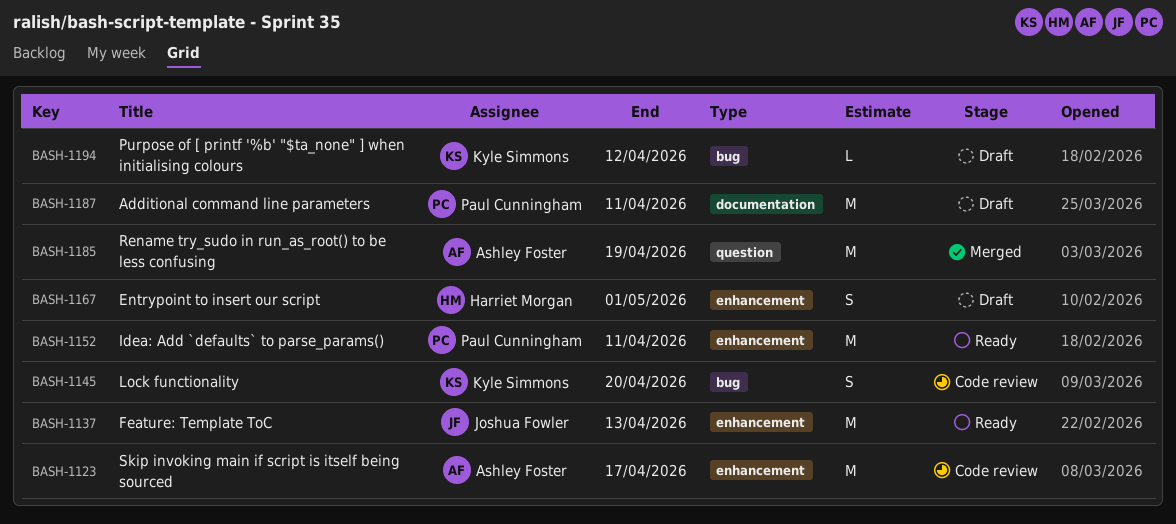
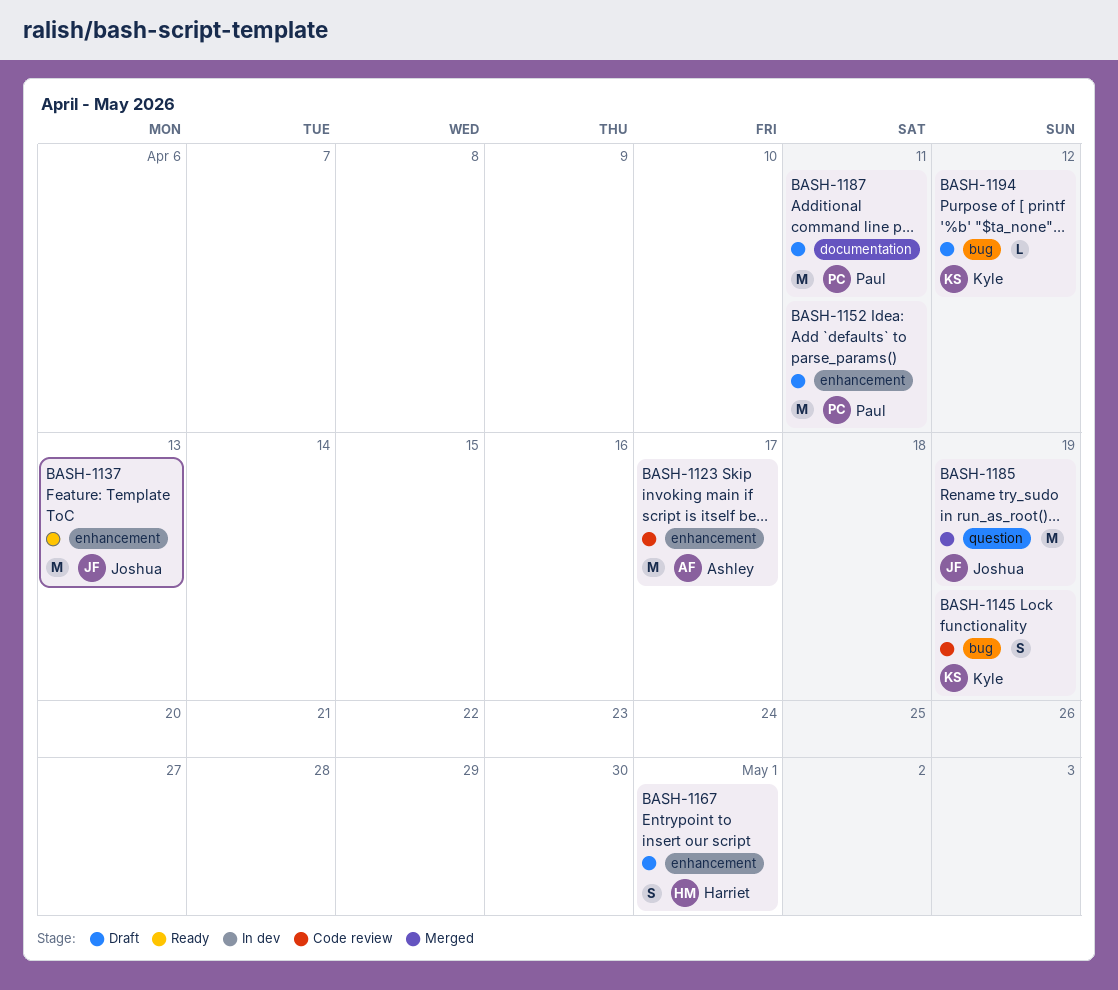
BASH-1145, due: Apr 20 -> Apr 19
BASH-1152, status: Ready -> Draft
BASH-1185, owner: Ashley Foster -> Joshua Fowler

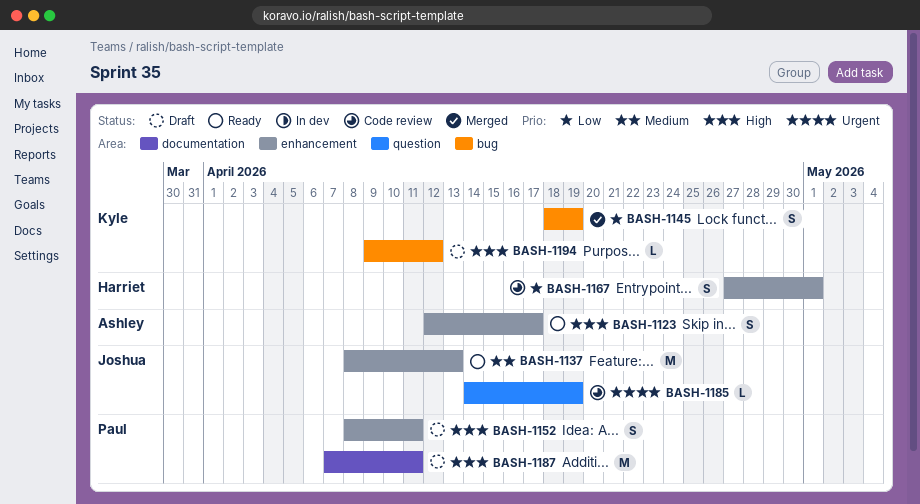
BASH-1123, status: Code review -> Ready
BASH-1123, estimate: M -> S
BASH-1145, status: Code review -> Merged
BASH-1152, estimate: M -> S
BASH-1167, status: Draft -> Code review
BASH-1185, status: Merged -> Code review
BASH-1185, estimate: M -> L

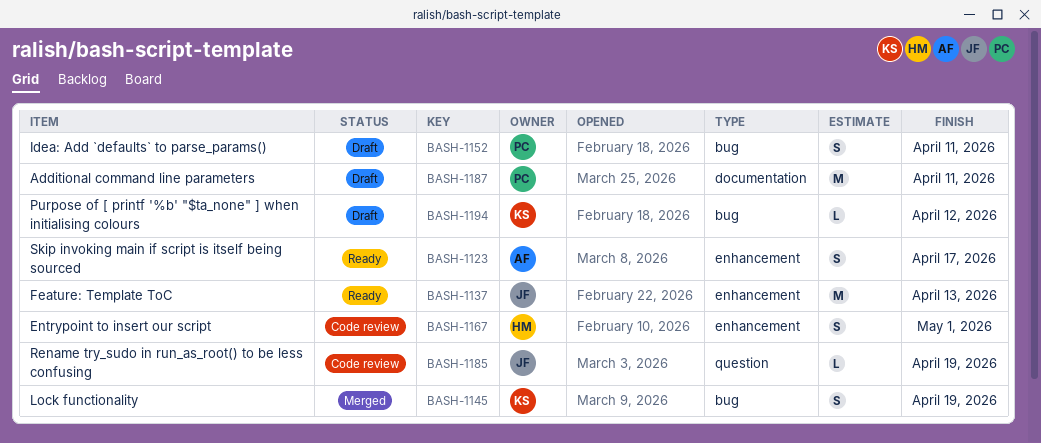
BASH-1152, label: enhancement -> bug

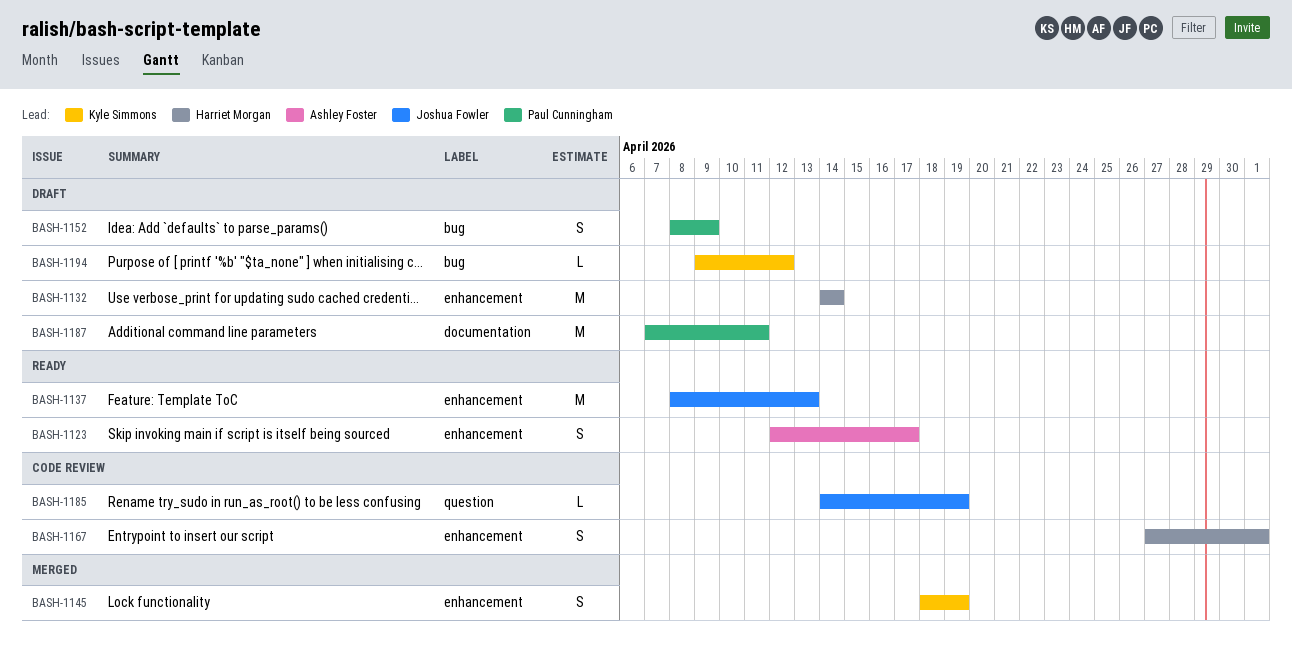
BASH-1132: none -> present
BASH-1145, label: bug -> enhancement
BASH-1152, due: Apr 11 -> Apr 9

